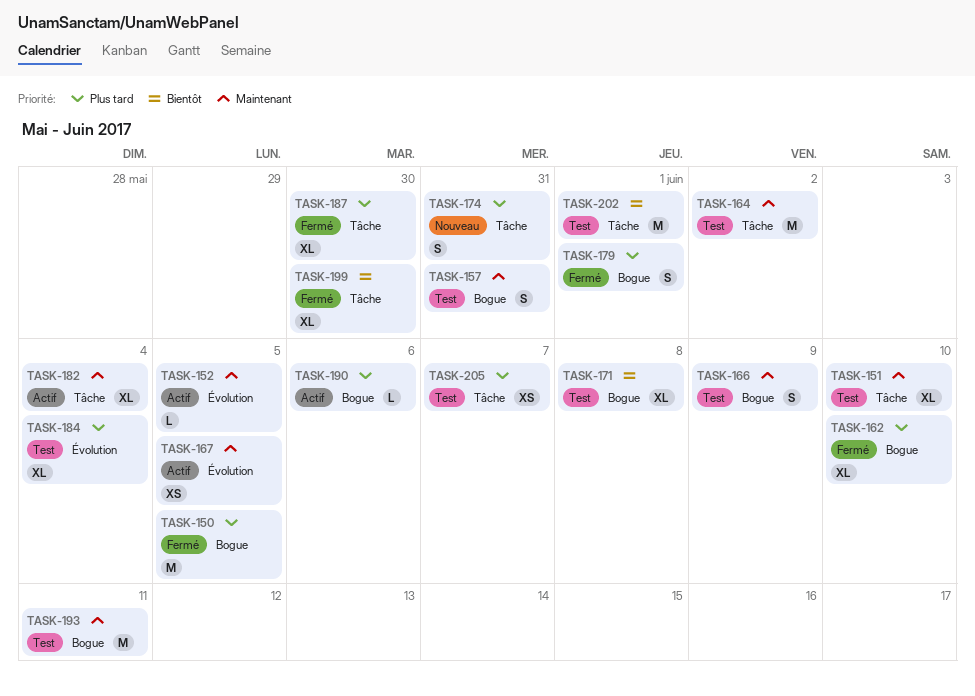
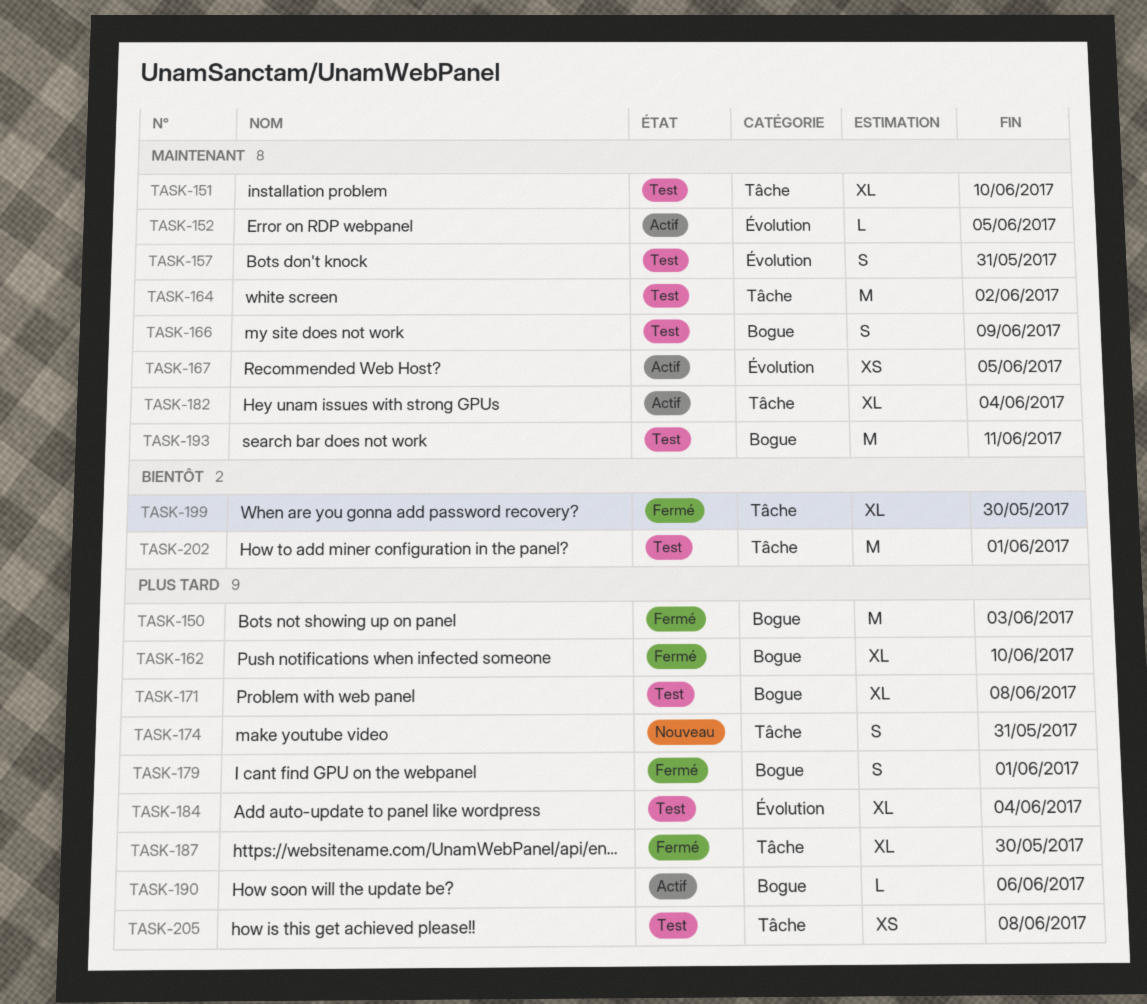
TASK-150, due: Jun 5 -> Jun 3
TASK-157, label: Bogue -> Évolution
TASK-171, priority: Bientôt -> Plus tard
TASK-205, due: Jun 7 -> Jun 8

